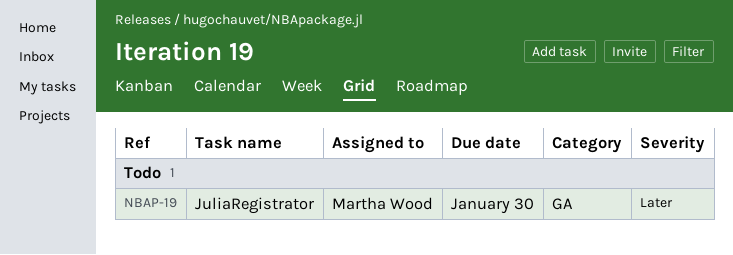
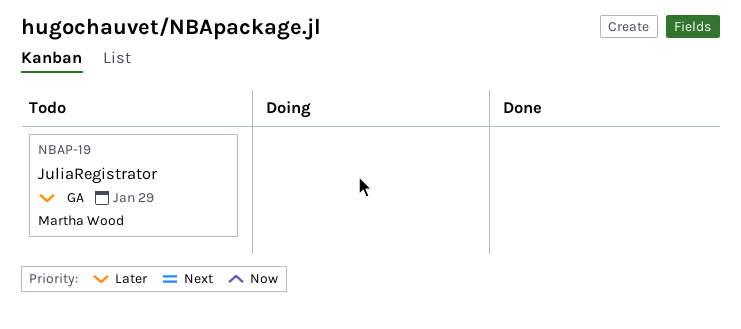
NBAP-19, due: Jan 30 -> Jan 29

